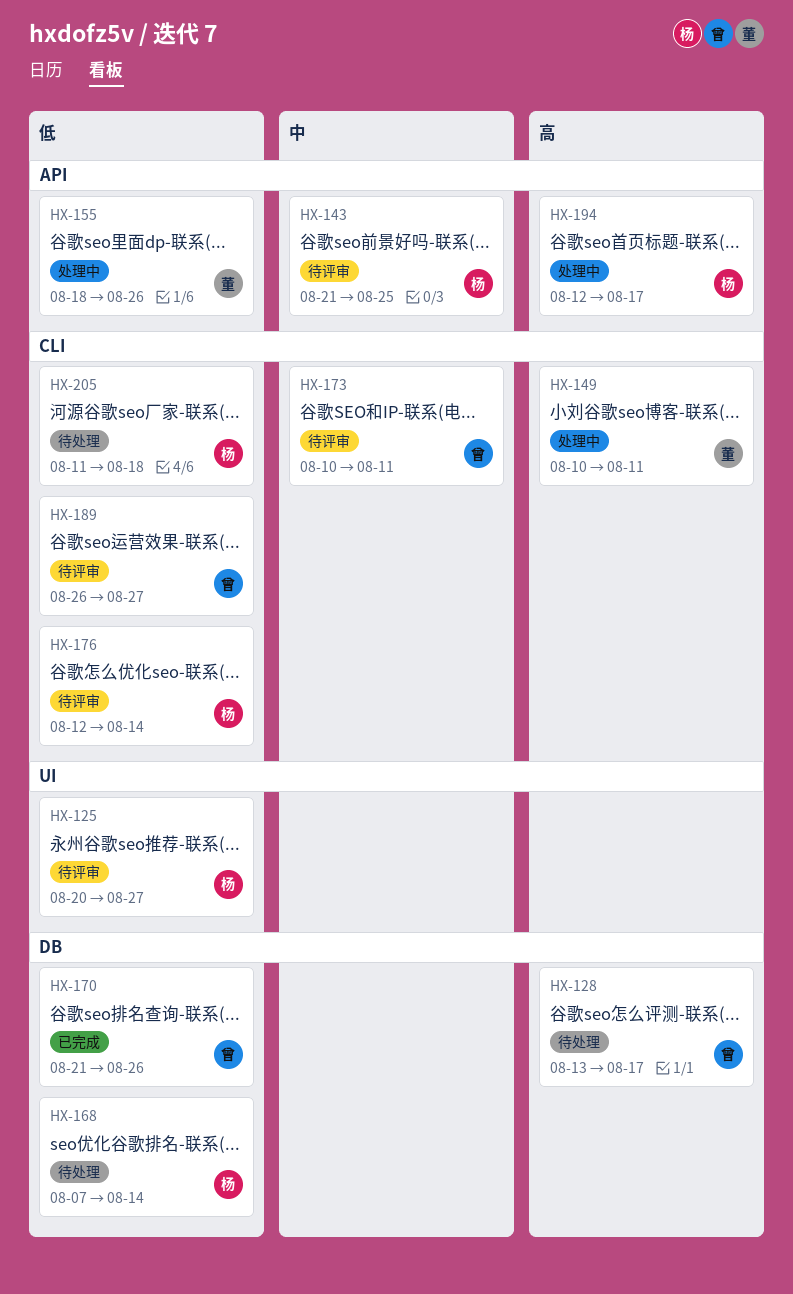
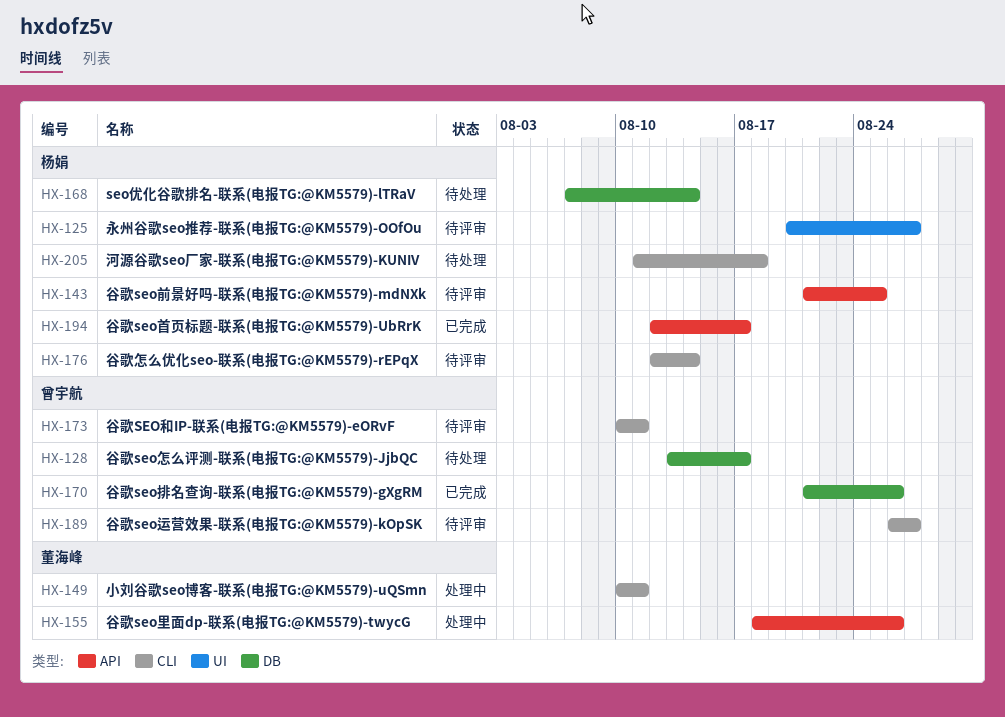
HX-194, status: 处理中 -> 已完成

